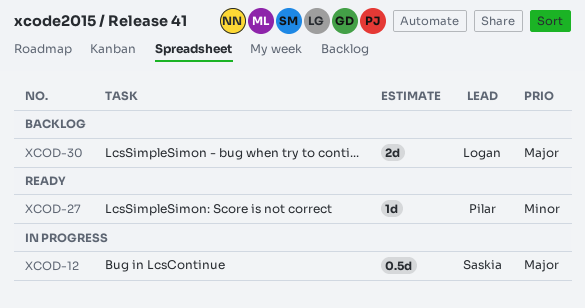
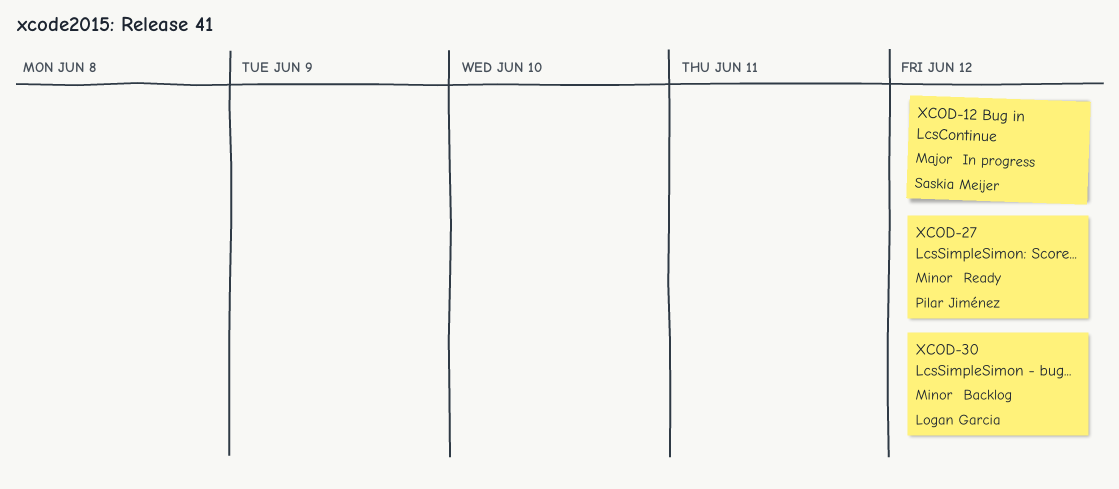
XCOD-30, priority: Major -> Minor

